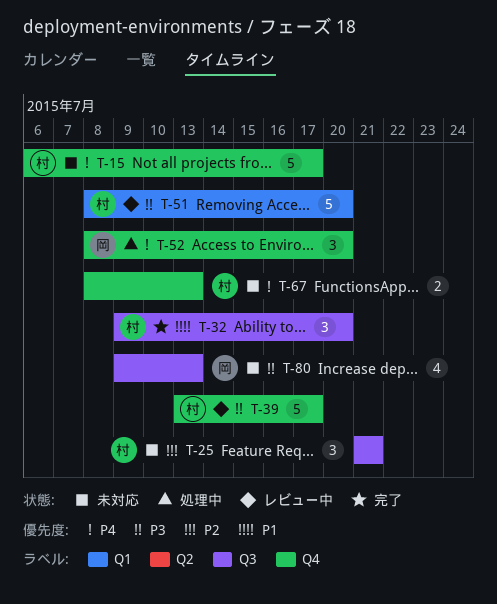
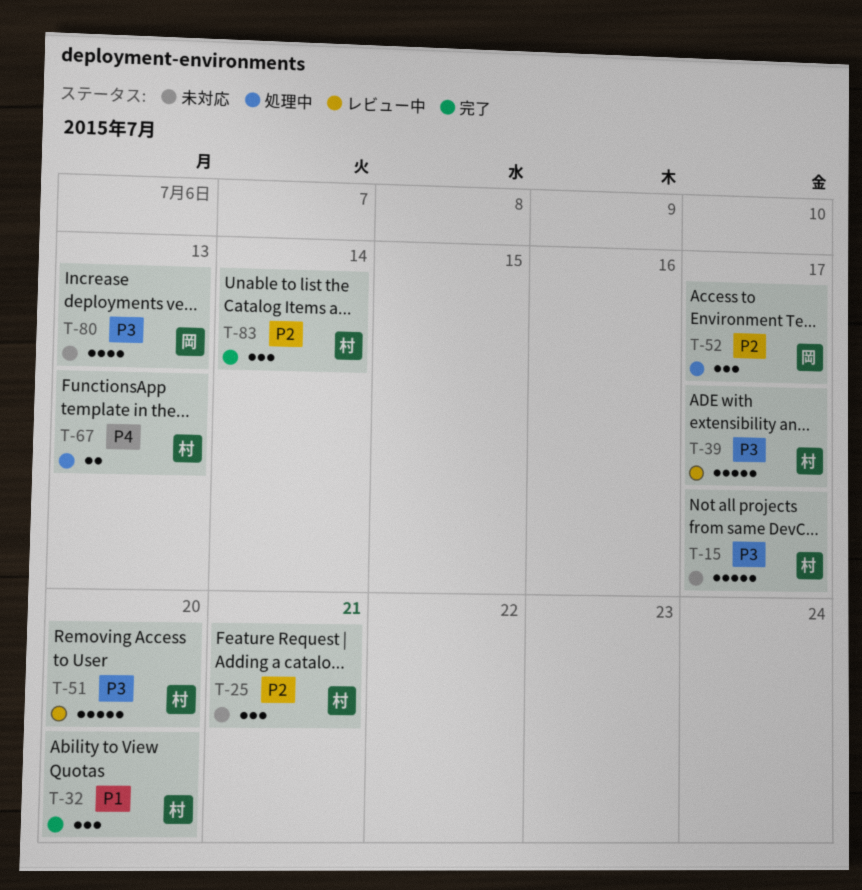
T-15, priority: P4 -> P3
T-52, priority: P4 -> P2
T-52, due: Jul 20 -> Jul 17
T-67, status: 未対応 -> 処理中
T-83: none -> present

